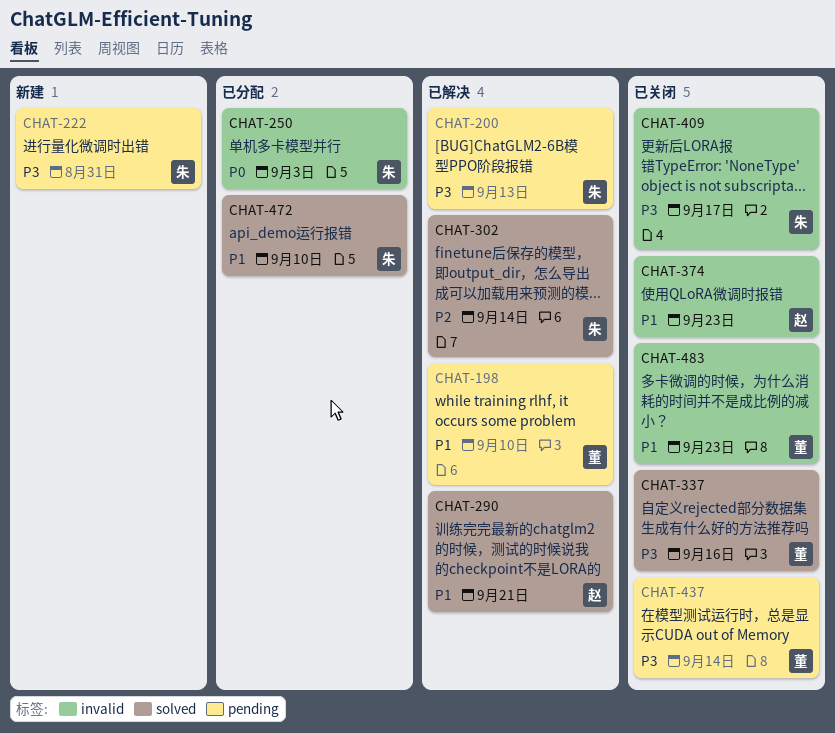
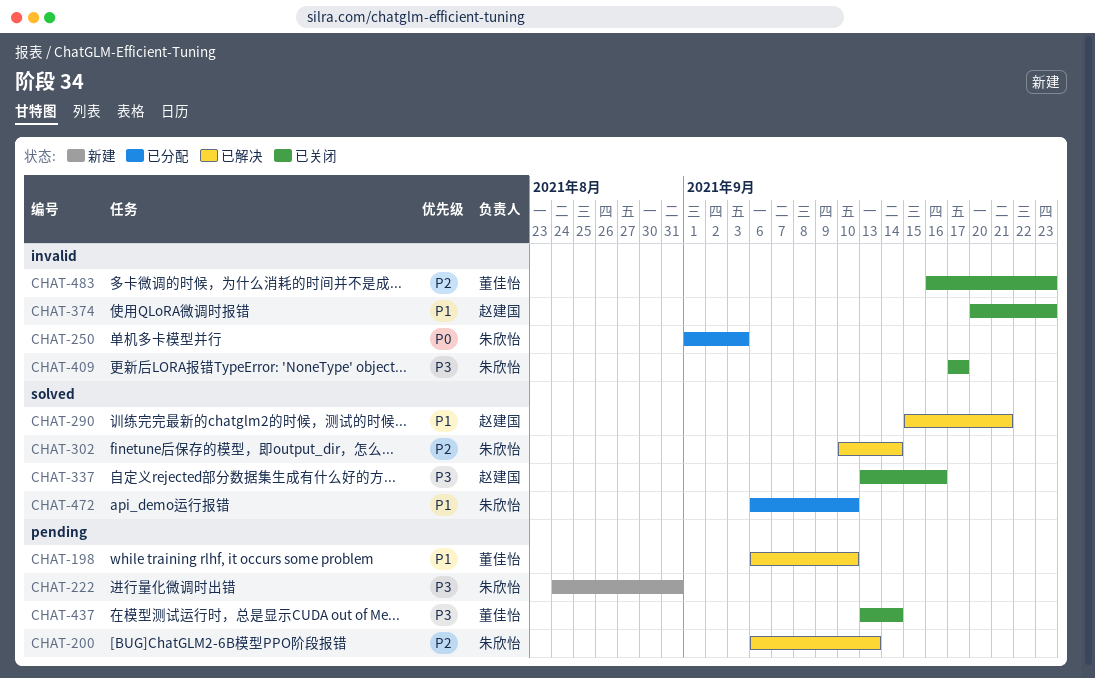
CHAT-200, priority: P3 -> P2
CHAT-337, owner: 董佳怡 -> 赵建国
CHAT-483, priority: P1 -> P2

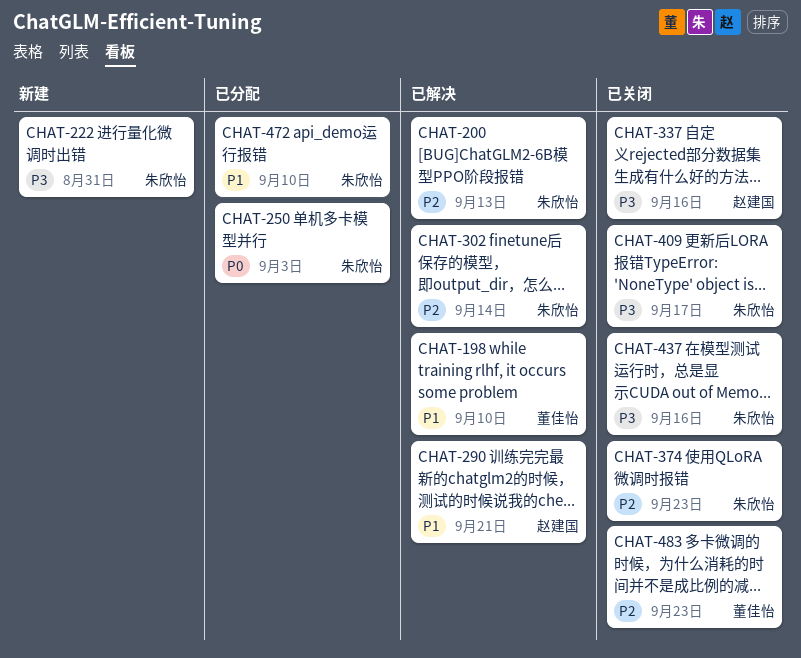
CHAT-374, owner: 赵建国 -> 朱欣怡
CHAT-374, priority: P1 -> P2
CHAT-437, owner: 董佳怡 -> 朱欣怡
CHAT-437, due: Sep 14 -> Sep 16

